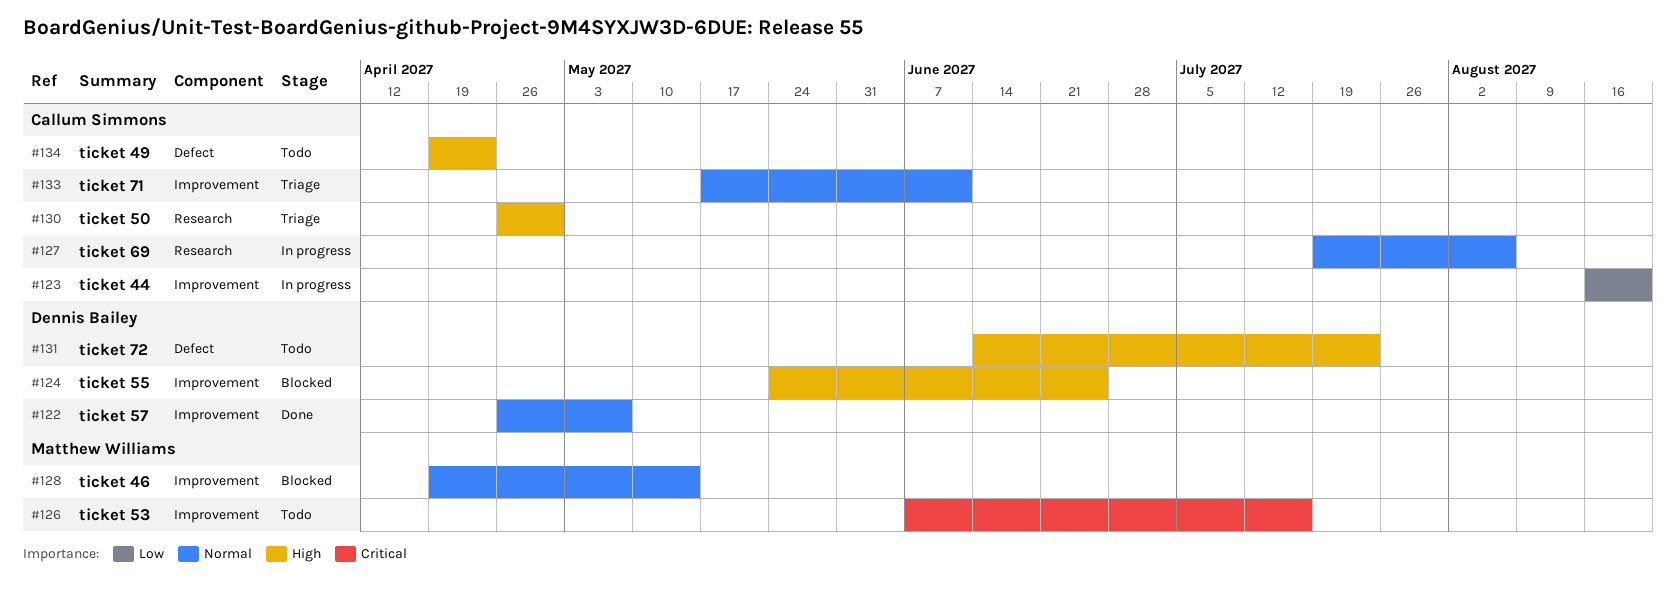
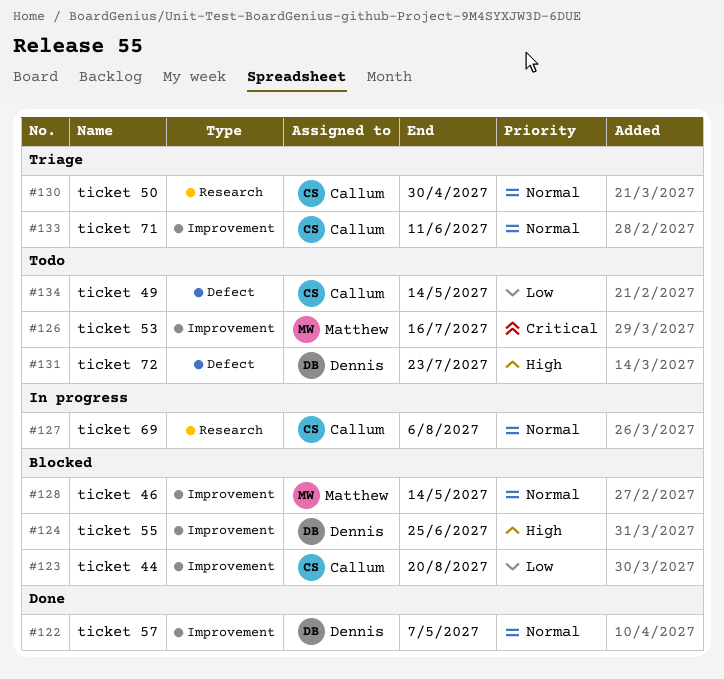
#123, status: In progress -> Blocked
#130, priority: High -> Normal
#134, priority: High -> Low
#134, due: Apr 23 -> May 14

